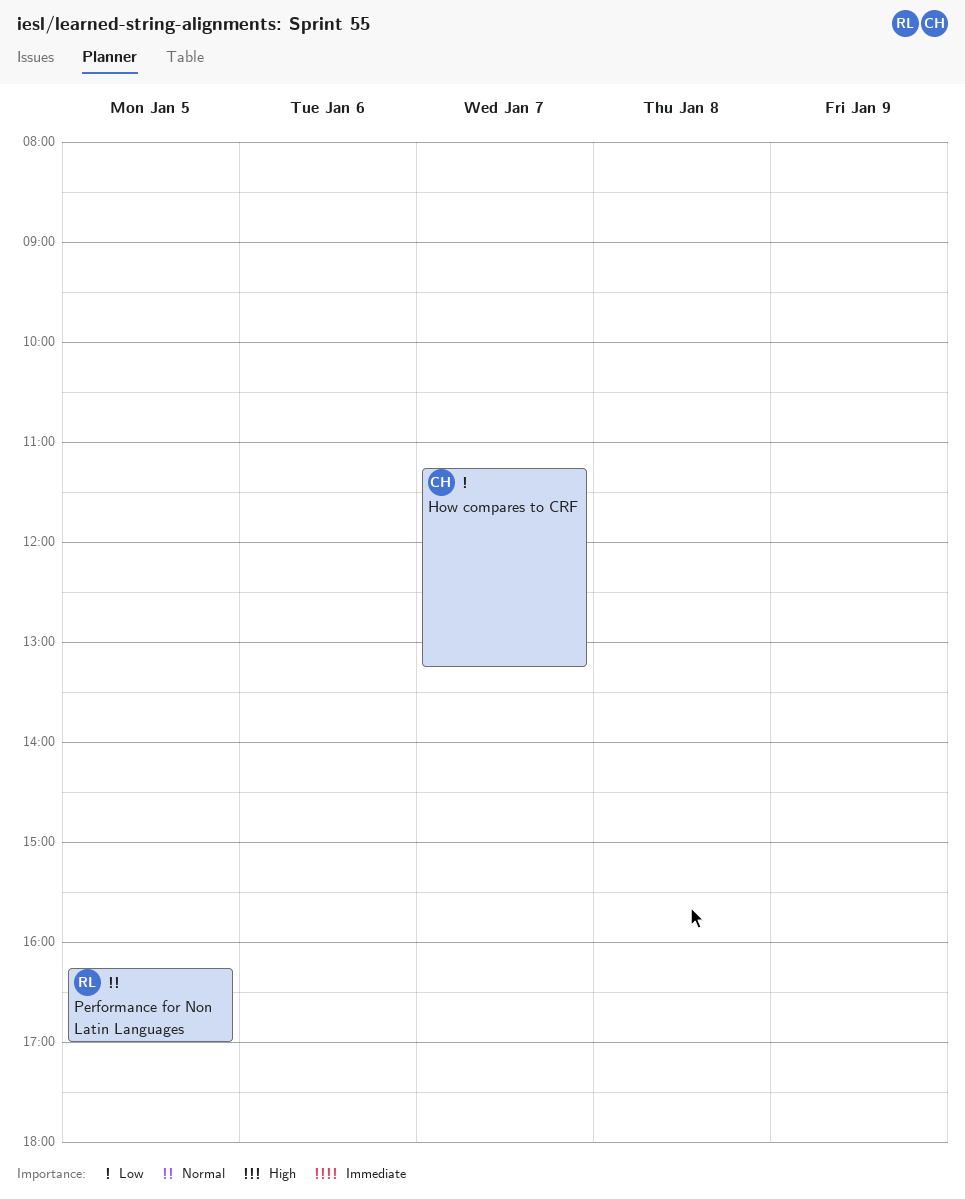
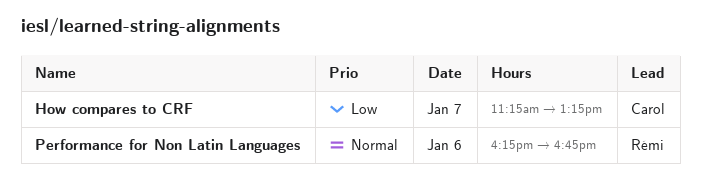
Performance for Non Latin Languages, day: Jan 5 -> Jan 6
Performance for Non Latin Languages, ends: 17:00 -> 16:45

